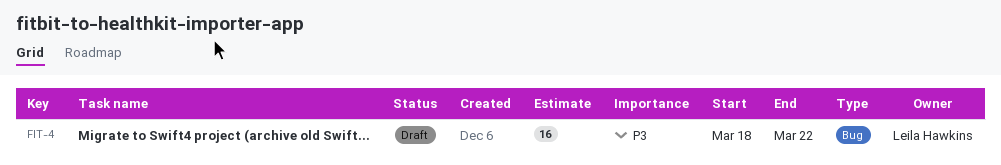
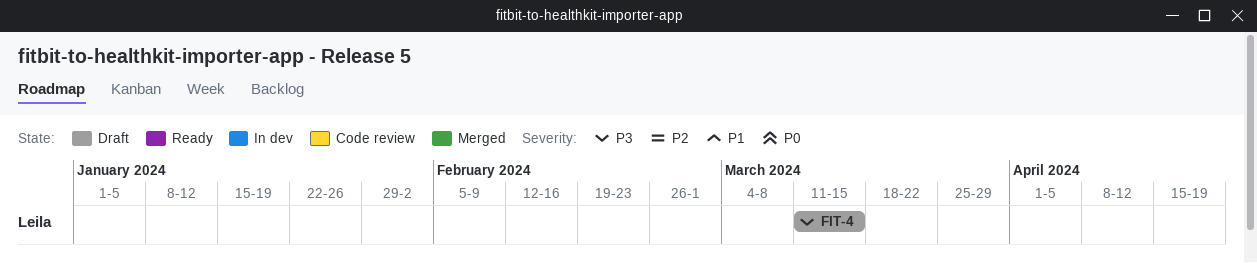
FIT-4, start: Mar 18 -> Mar 11
FIT-4, due: Mar 22 -> Mar 15

